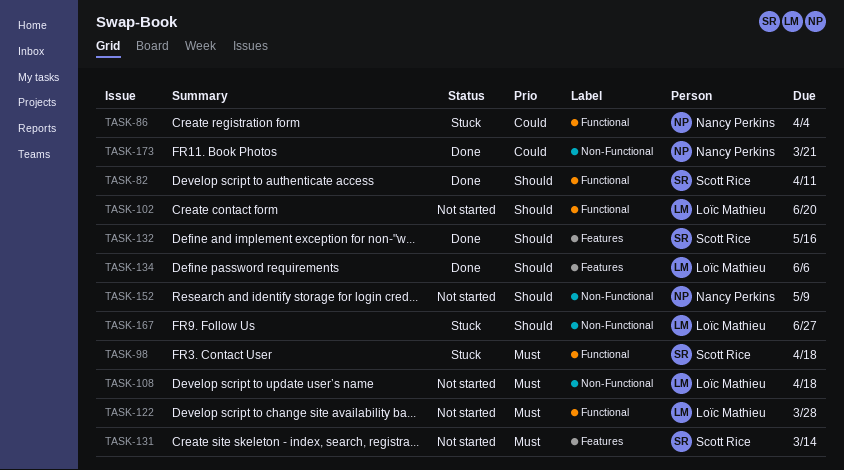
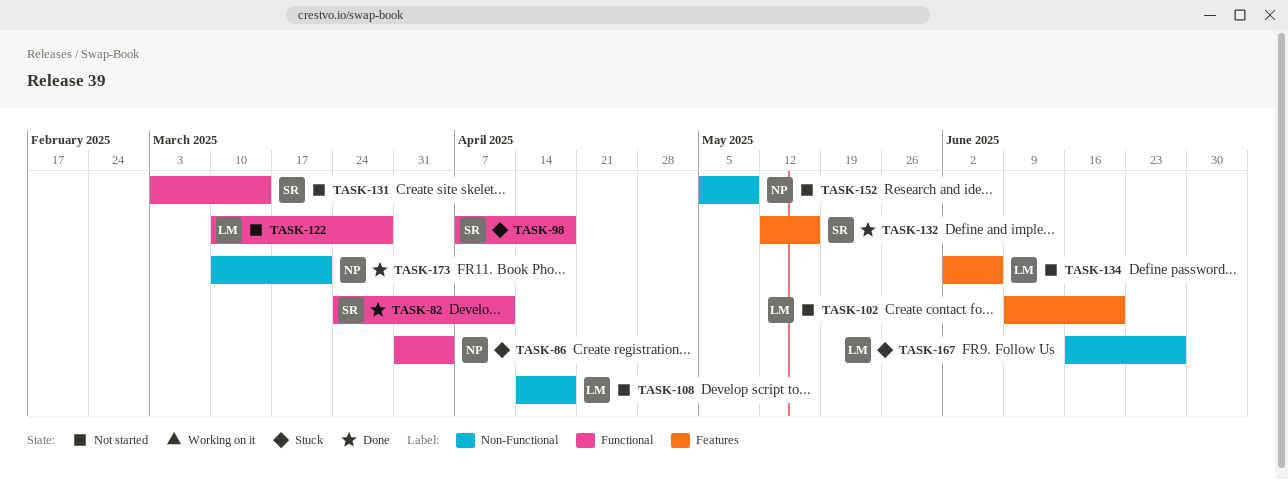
TASK-102, label: Functional -> Features
TASK-131, label: Features -> Functional
TASK-134, status: Done -> Not started

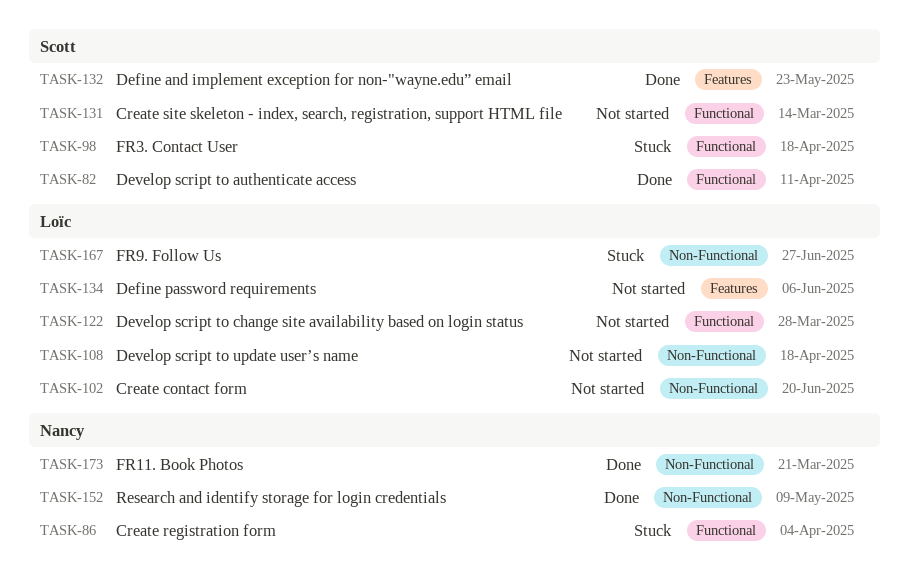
TASK-102, label: Features -> Non-Functional
TASK-132, due: May 16 -> May 23
TASK-152, status: Not started -> Done

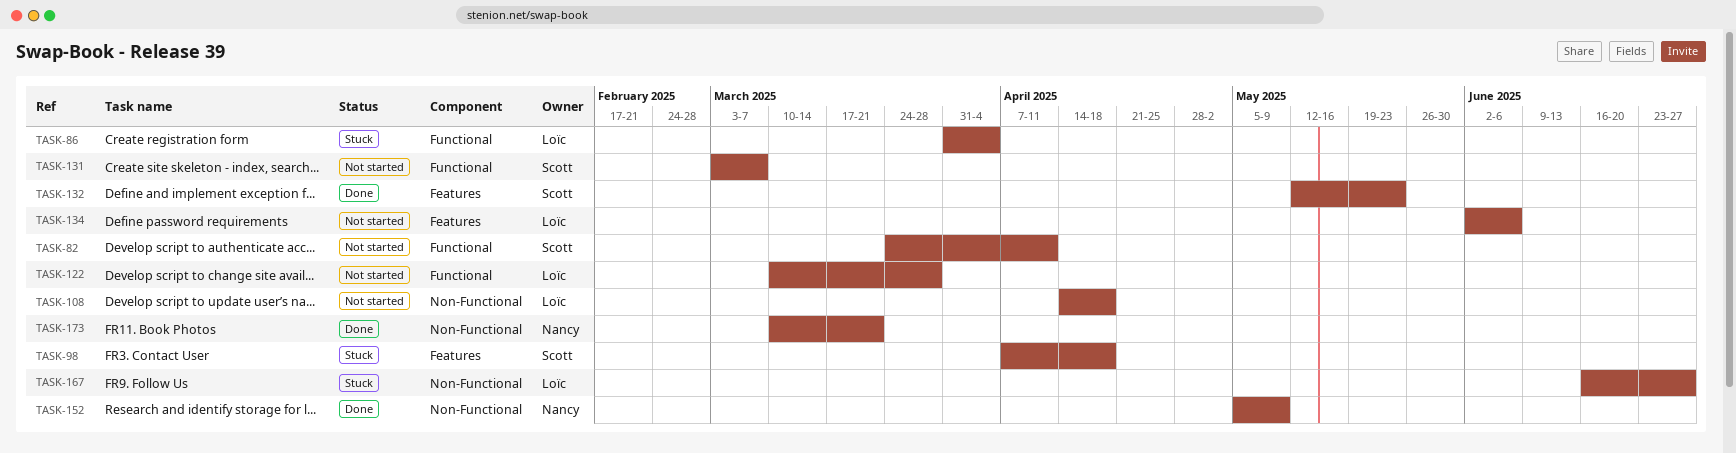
TASK-82, status: Done -> Not started
TASK-86, owner: Nancy -> Loïc
TASK-98, label: Functional -> Features
TASK-102: present -> none
TASK-131, due: Mar 14 -> Mar 7

